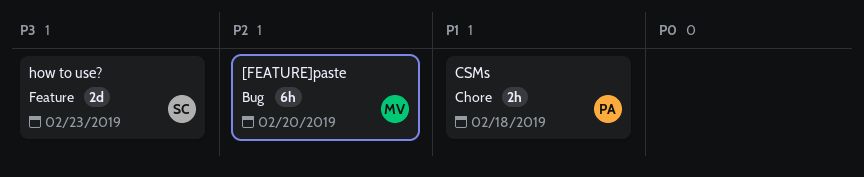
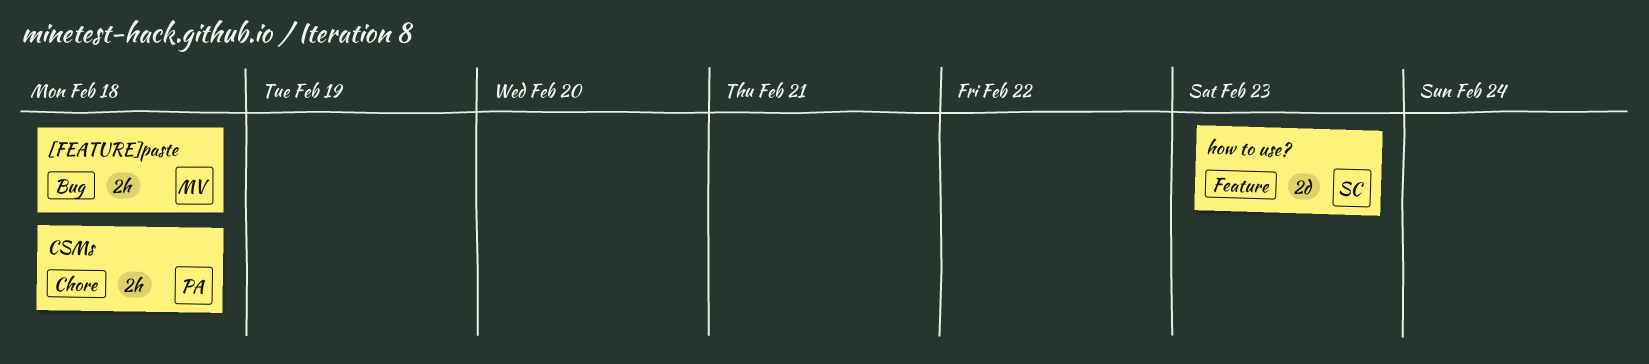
[FEATURE]paste, estimate: 6h -> 2h
[FEATURE]paste, due: Feb 20 -> Feb 18

